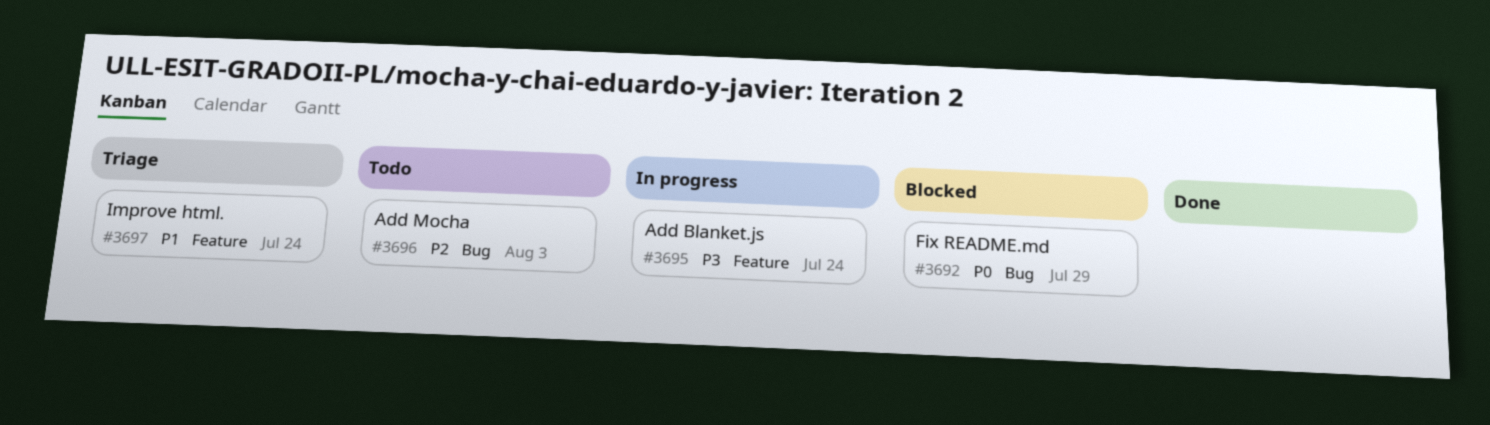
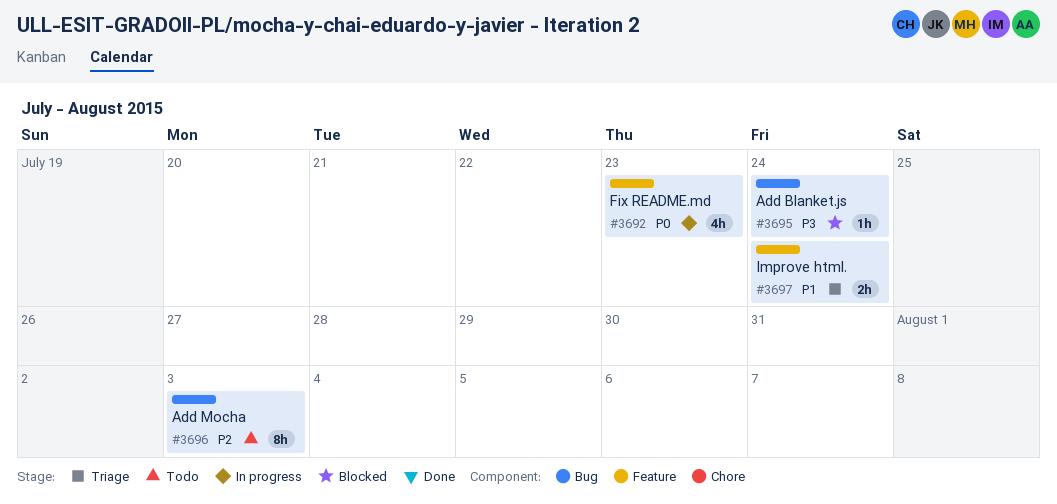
#3692, status: Blocked -> In progress
#3692, label: Bug -> Feature
#3692, due: Jul 29 -> Jul 23
#3695, status: In progress -> Blocked
#3695, label: Feature -> Bug

